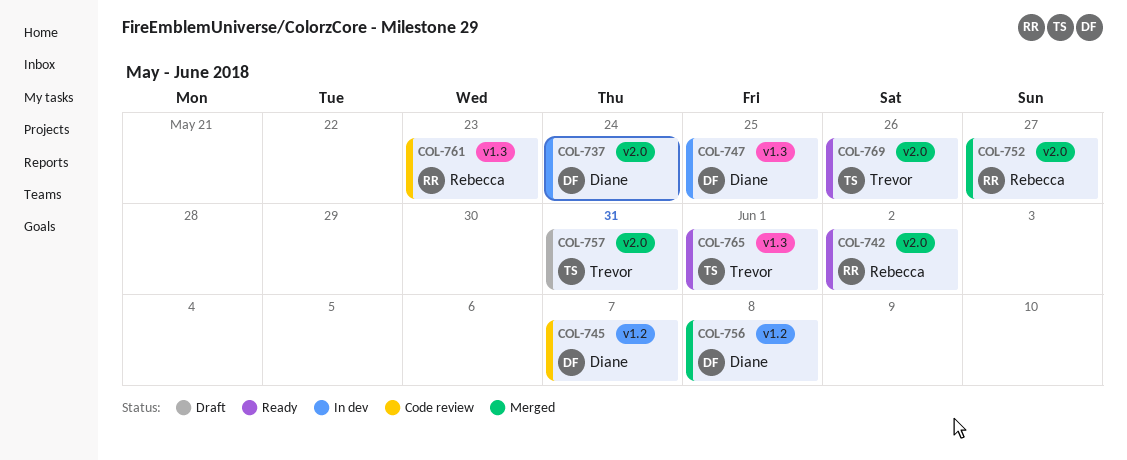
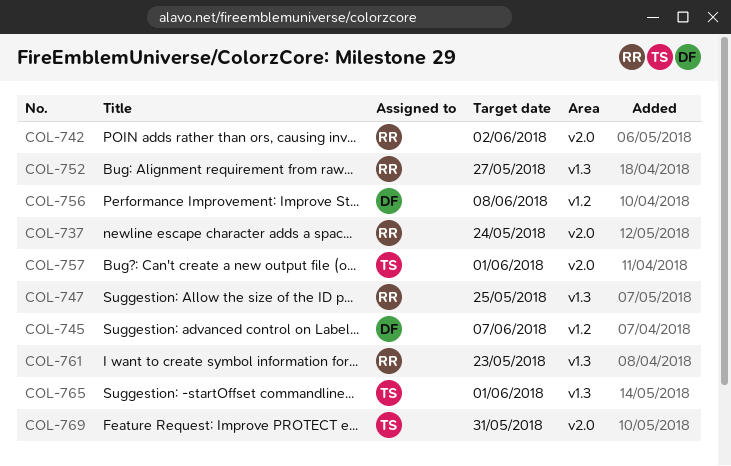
COL-737, owner: Diane -> Rebecca
COL-747, owner: Diane -> Rebecca
COL-752, label: v2.0 -> v1.3
COL-757, due: May 31 -> Jun 1
COL-769, due: May 26 -> May 31

